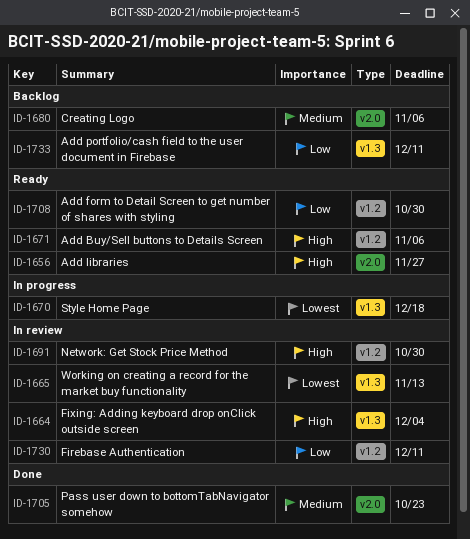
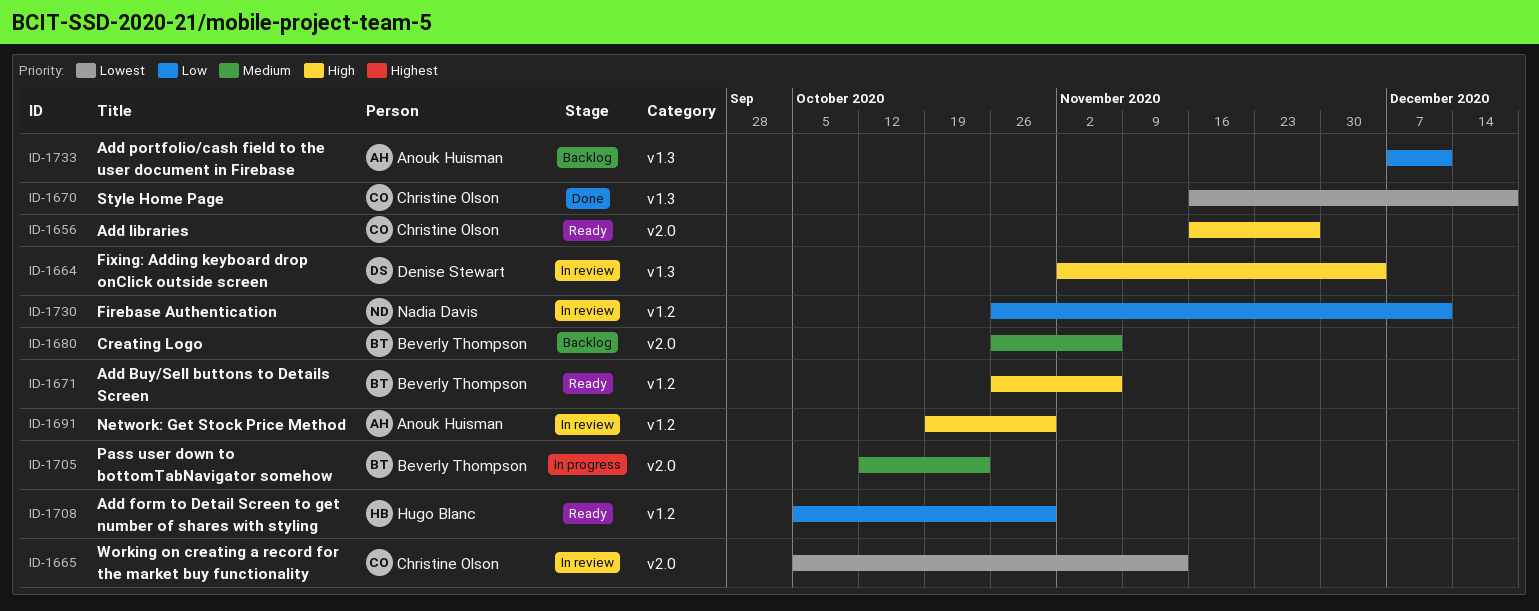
ID-1665, label: v1.3 -> v2.0
ID-1670, status: In progress -> Done
ID-1705, status: Done -> In progress

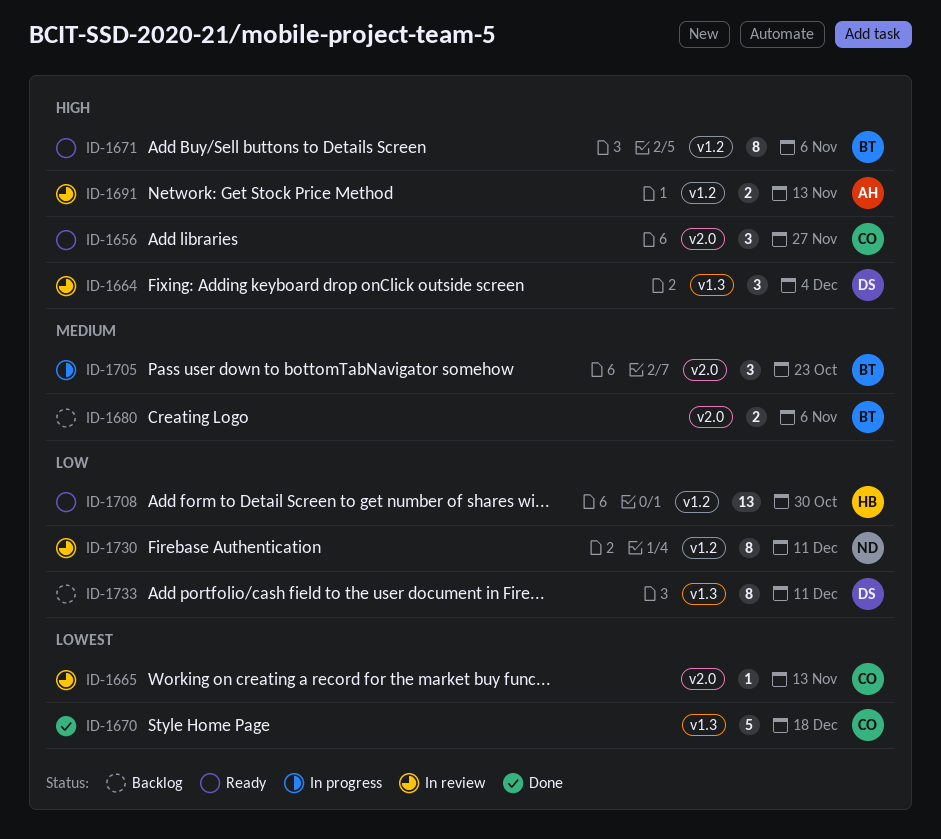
ID-1691, due: Oct 30 -> Nov 13
ID-1733, owner: Anouk Huisman -> Denise Stewart

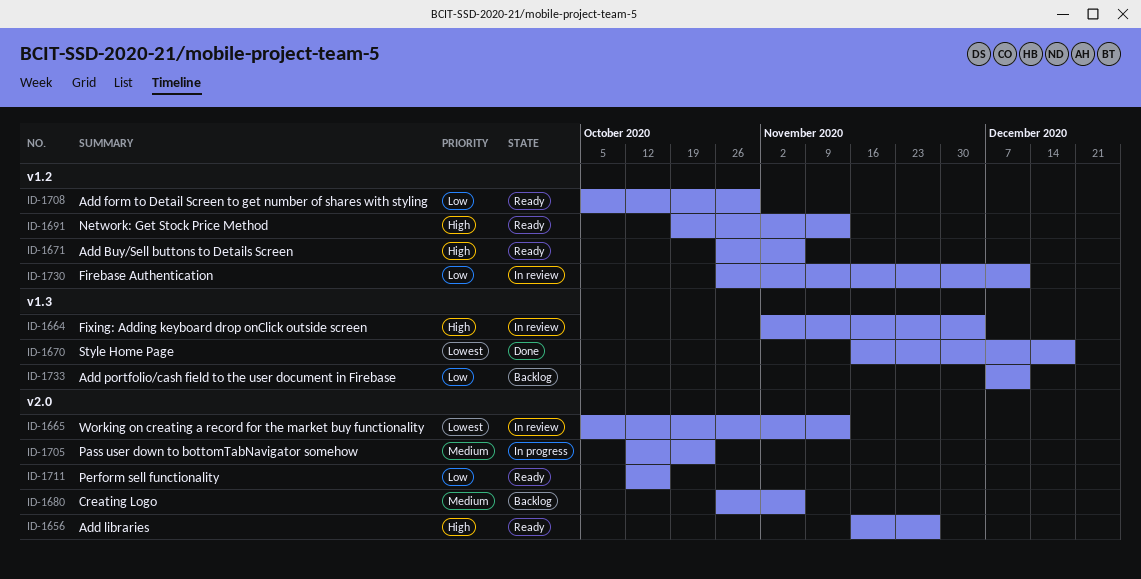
ID-1691, status: In review -> Ready
ID-1711: none -> present

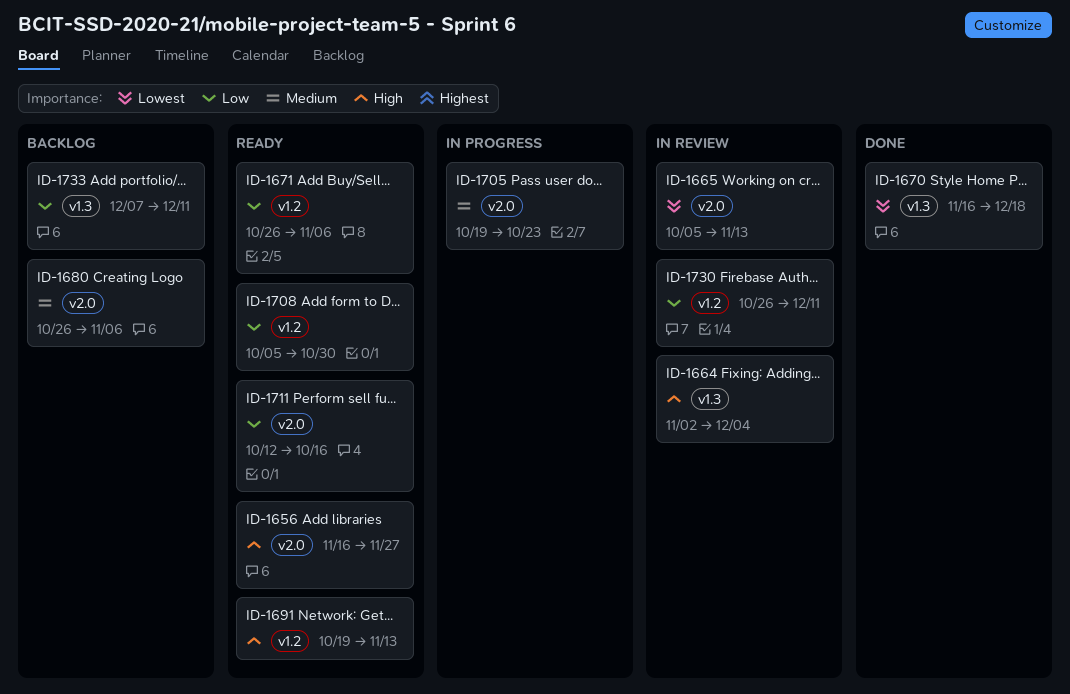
ID-1671, priority: High -> Low
ID-1705, start: Oct 12 -> Oct 19

